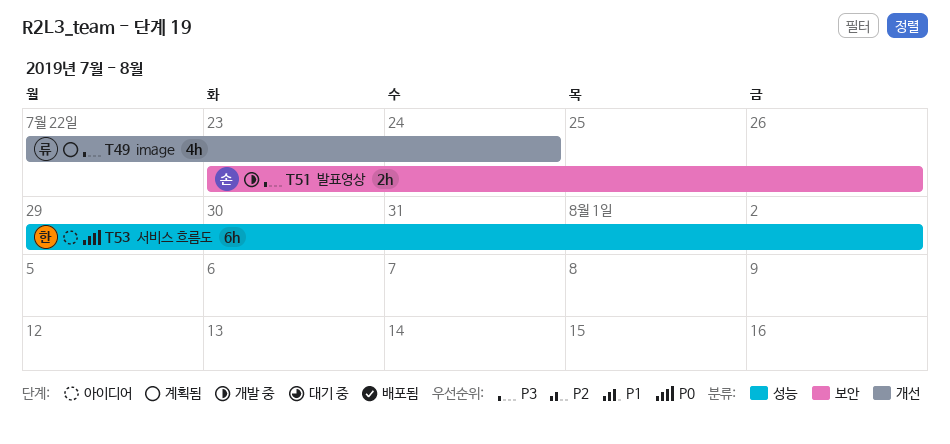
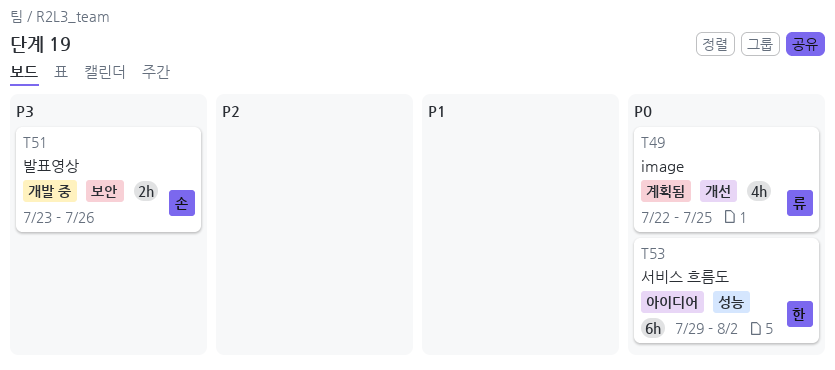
T49, priority: P3 -> P0
T49, due: Jul 24 -> Jul 25

